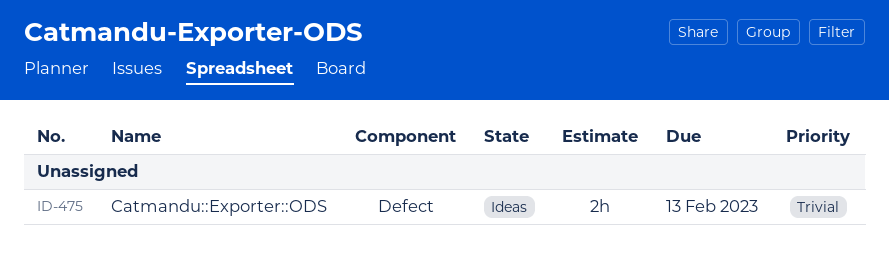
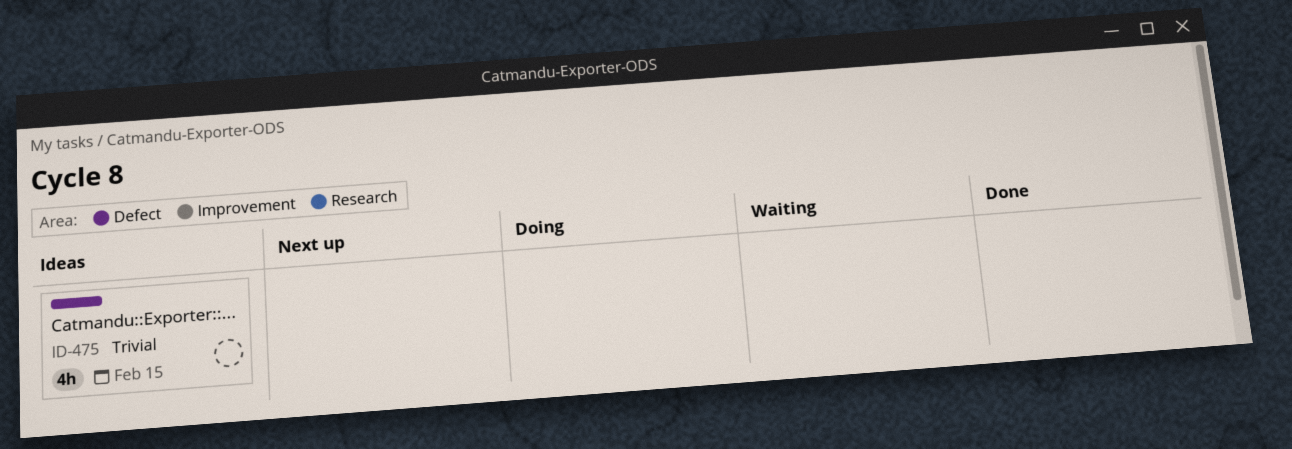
ID-475, estimate: 2h -> 4h
ID-475, due: Feb 13 -> Feb 15

